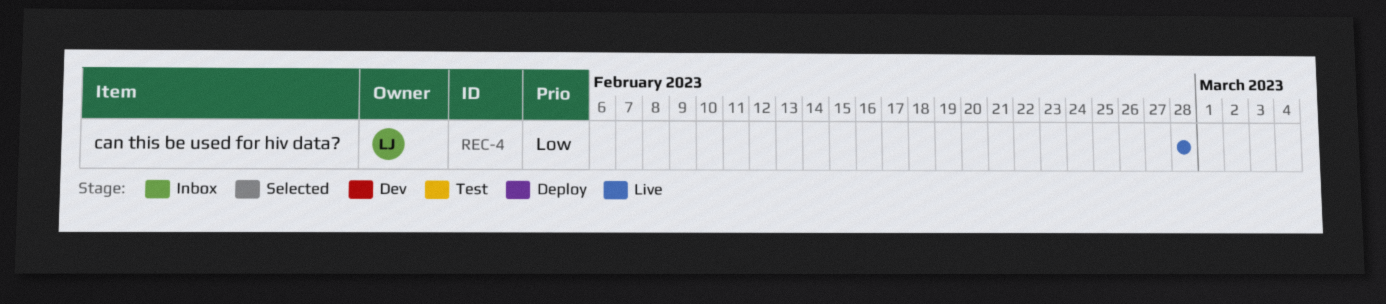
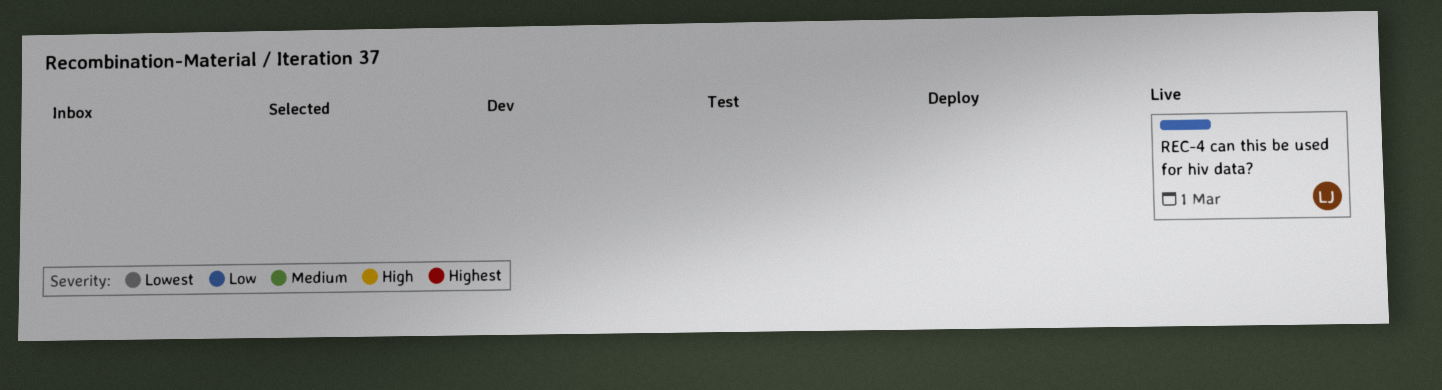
REC-4, due: Feb 28 -> Mar 1

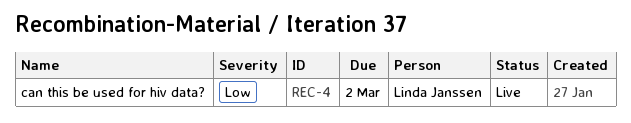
REC-4, due: Mar 1 -> Mar 2

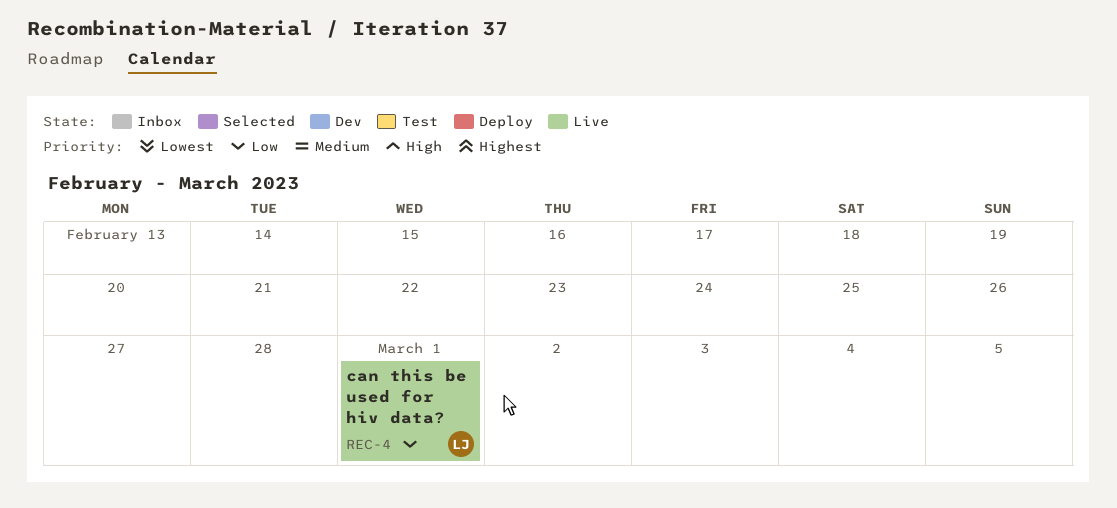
REC-4, due: Mar 2 -> Mar 1

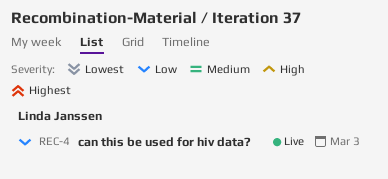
REC-4, due: Mar 1 -> Mar 3

